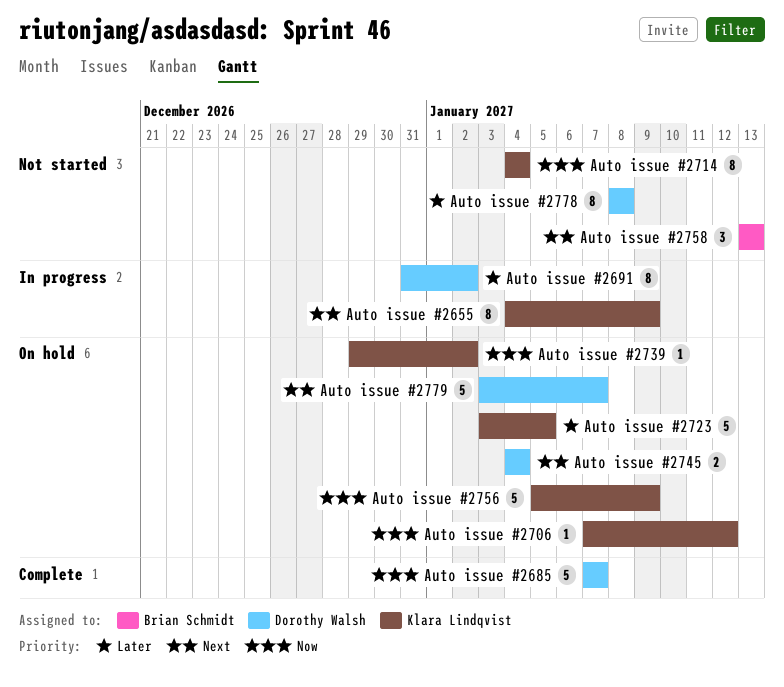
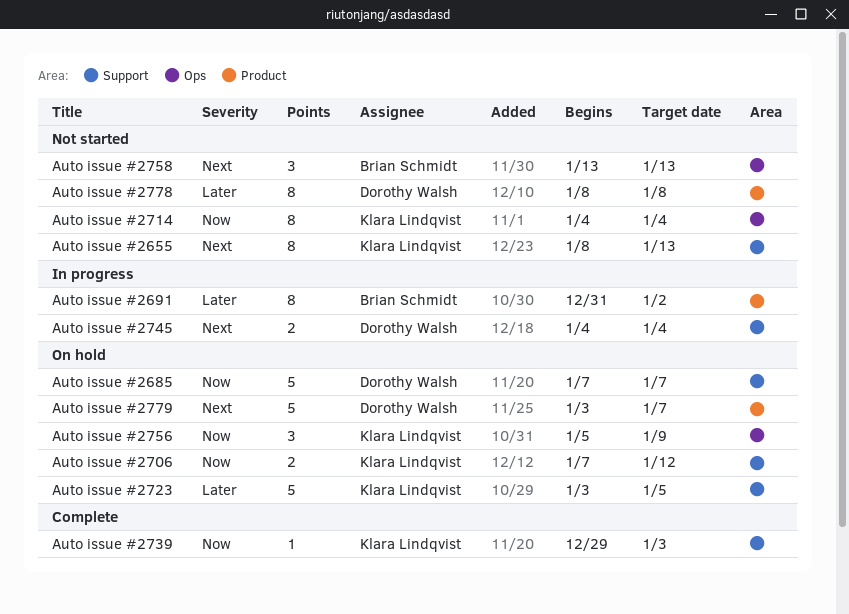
Auto issue #2655, status: In progress -> Not started
Auto issue #2655, start: Jan 4 -> Jan 8
Auto issue #2655, due: Jan 9 -> Jan 13
Auto issue #2685, status: Complete -> On hold
Auto issue #2691, owner: Dorothy Walsh -> Brian Schmidt
Auto issue #2706, estimate: 1 -> 2
Auto issue #2739, status: On hold -> Complete
Auto issue #2739, due: Jan 2 -> Jan 3
Auto issue #2745, status: On hold -> In progress
Auto issue #2756, estimate: 5 -> 3

